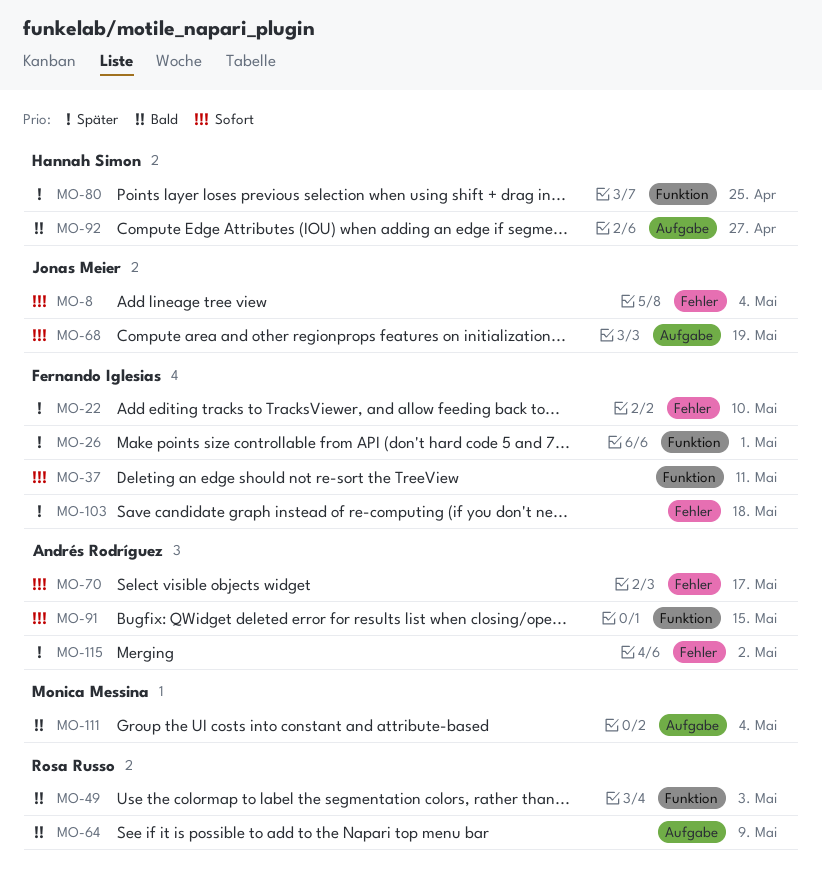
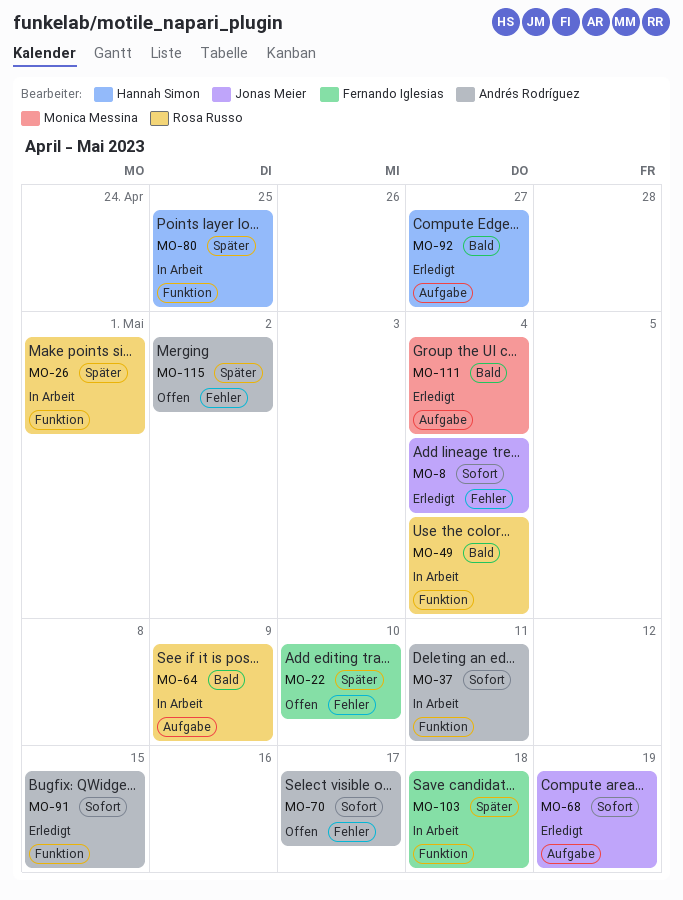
MO-26, owner: Fernando Iglesias -> Rosa Russo
MO-37, owner: Fernando Iglesias -> Andrés Rodríguez
MO-49, due: May 3 -> May 4
MO-103, label: Fehler -> Funktion

